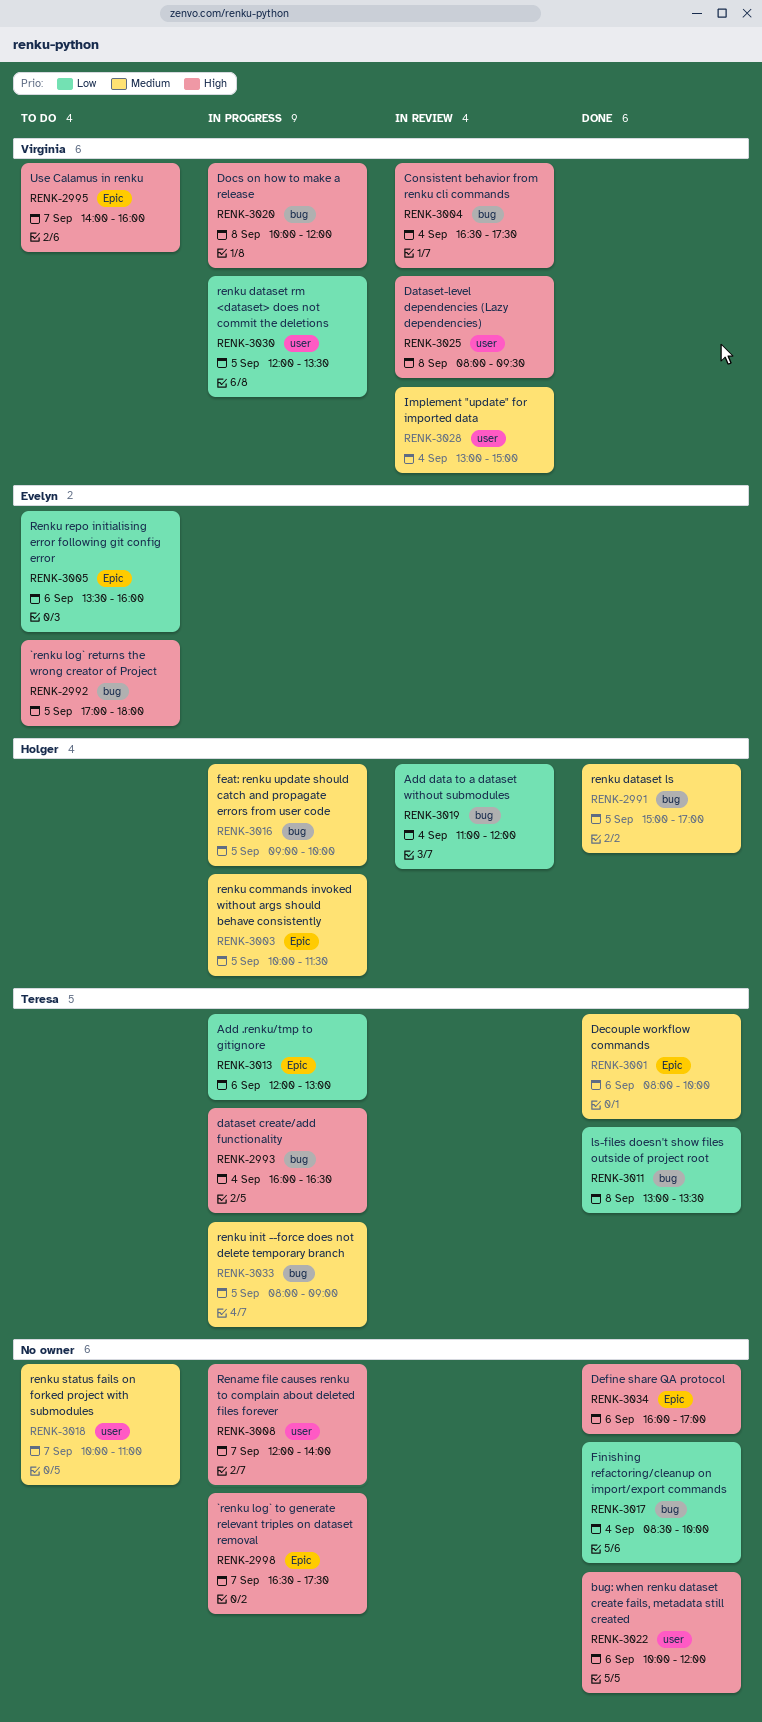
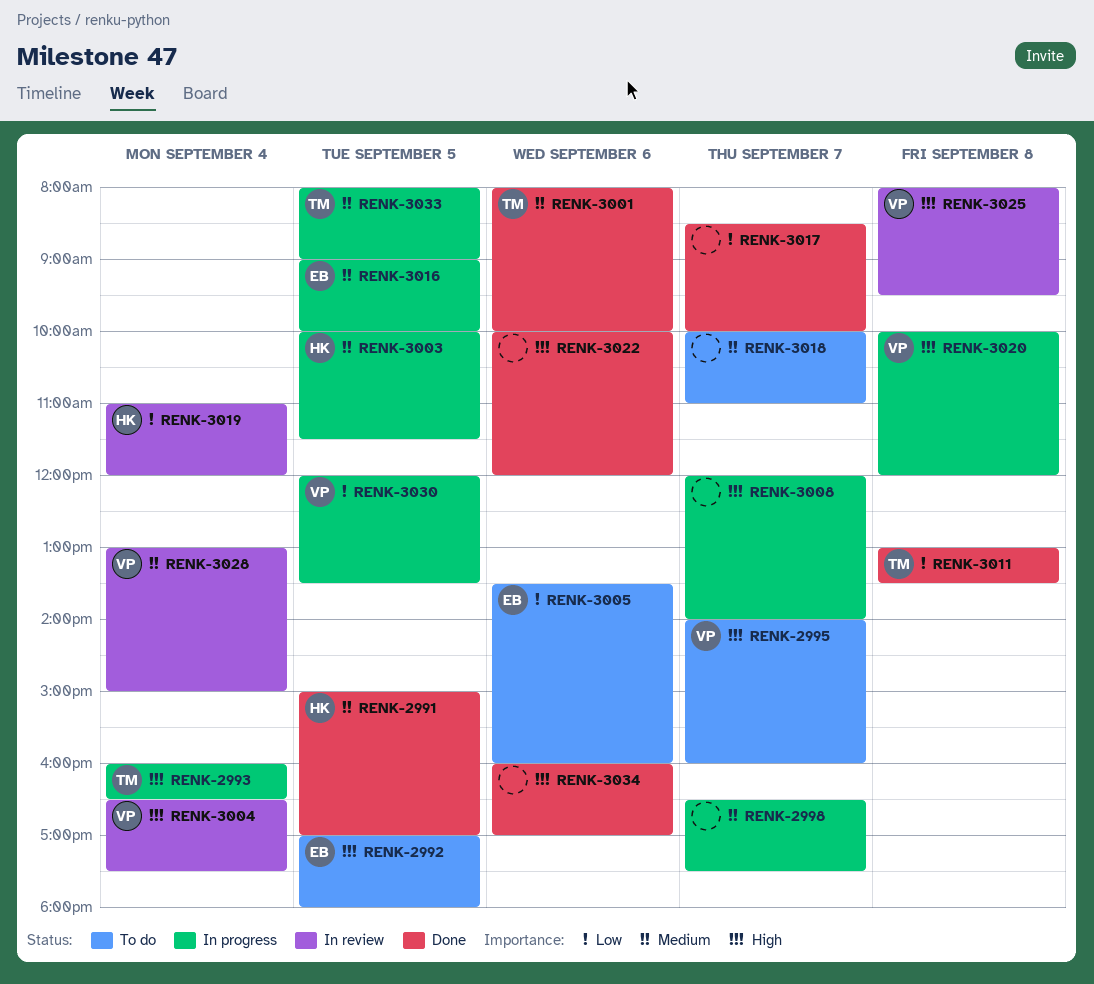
RENK-2998, priority: High -> Medium
RENK-3013: present -> none
RENK-3016, owner: Holger -> Evelyn
RENK-3017, day: Sep 4 -> Sep 7

